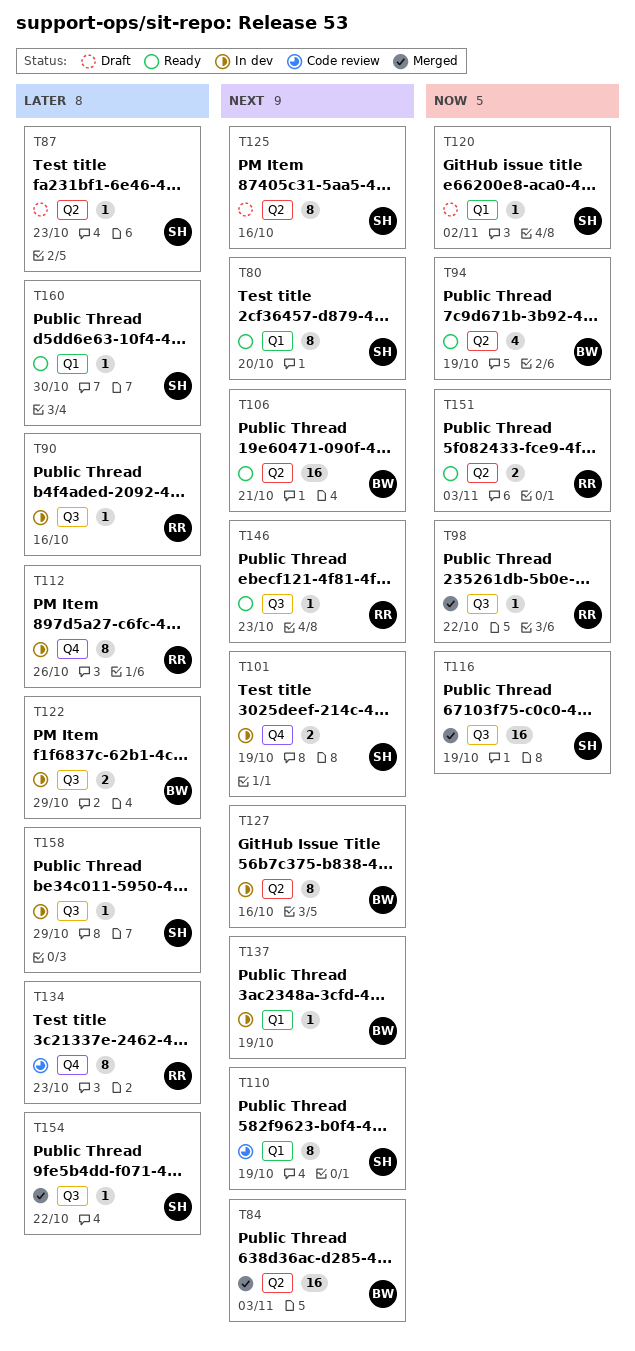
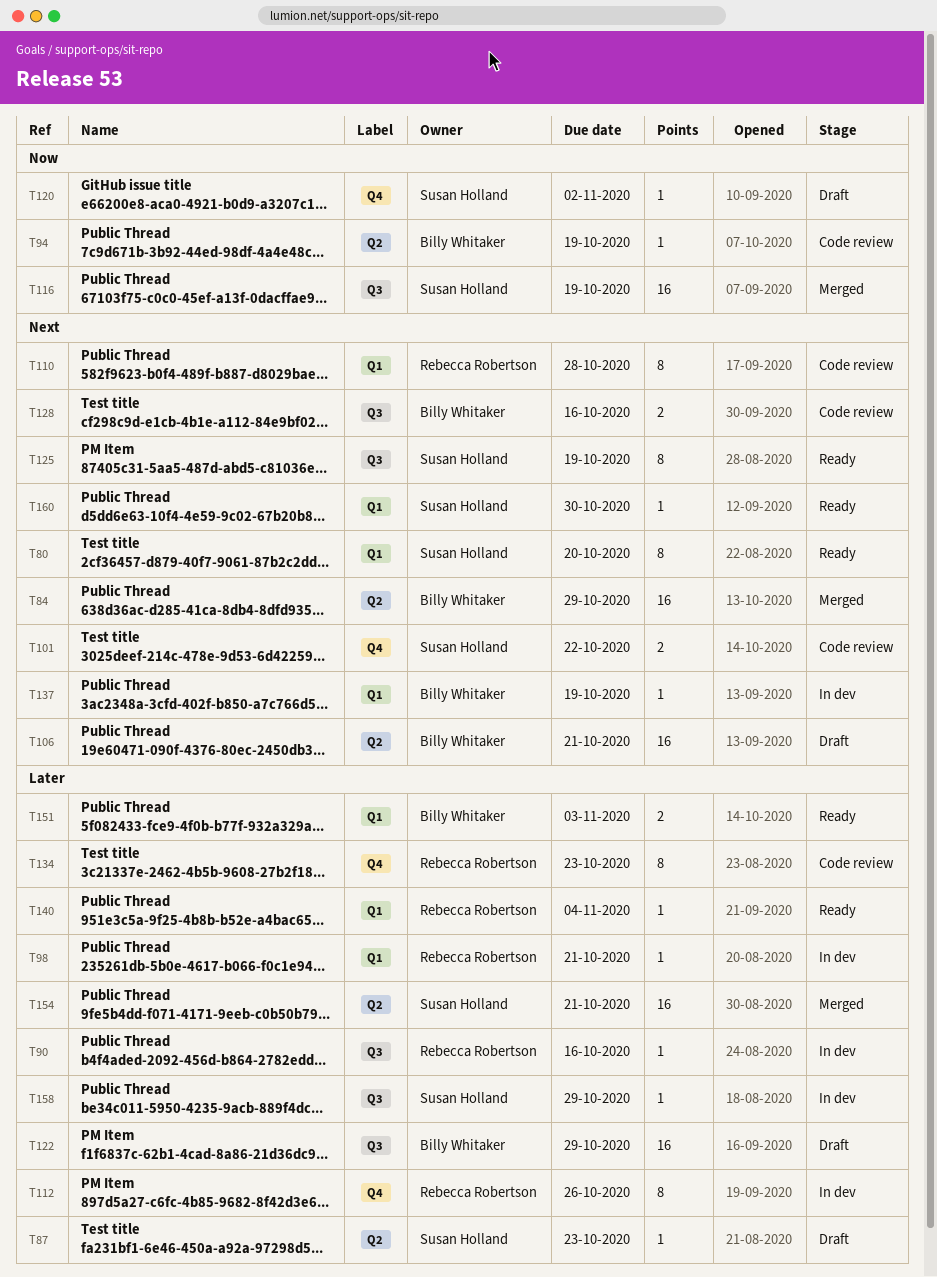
T84, due: Nov 3 -> Oct 29
T94, status: Ready -> Code review
T94, estimate: 4 -> 1
T98, status: Merged -> In dev
T98, priority: Now -> Later
T98, label: Q3 -> Q1
T98, due: Oct 22 -> Oct 21
T101, status: In dev -> Code review
T101, due: Oct 19 -> Oct 22
T106, status: Ready -> Draft
T110, owner: Susan Holland -> Rebecca Robertson
T110, due: Oct 19 -> Oct 28
T120, label: Q1 -> Q4
T122, status: In dev -> Draft
T122, estimate: 2 -> 16
T125, status: Draft -> Ready
T125, label: Q2 -> Q3
T125, due: Oct 16 -> Oct 19
T127: present -> none
T128: none -> present
T140: none -> present
T146: present -> none
T151, owner: Rebecca Robertson -> Billy Whitaker
T151, priority: Now -> Later
T151, label: Q2 -> Q1
T154, label: Q3 -> Q2
T154, estimate: 1 -> 16
T154, due: Oct 22 -> Oct 21
T160, priority: Later -> Next

